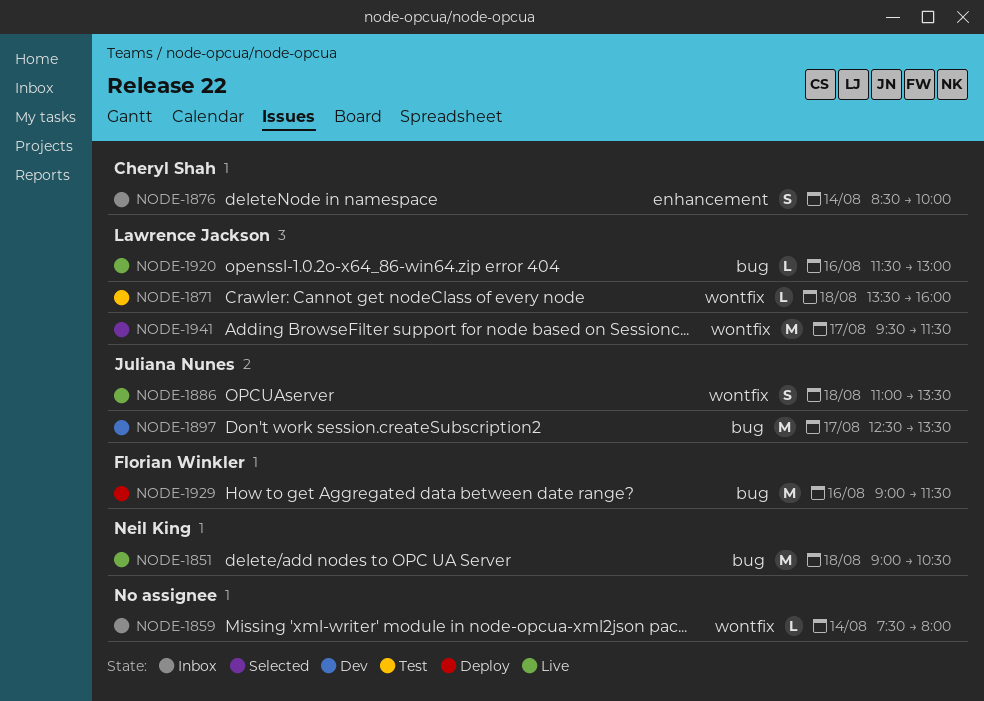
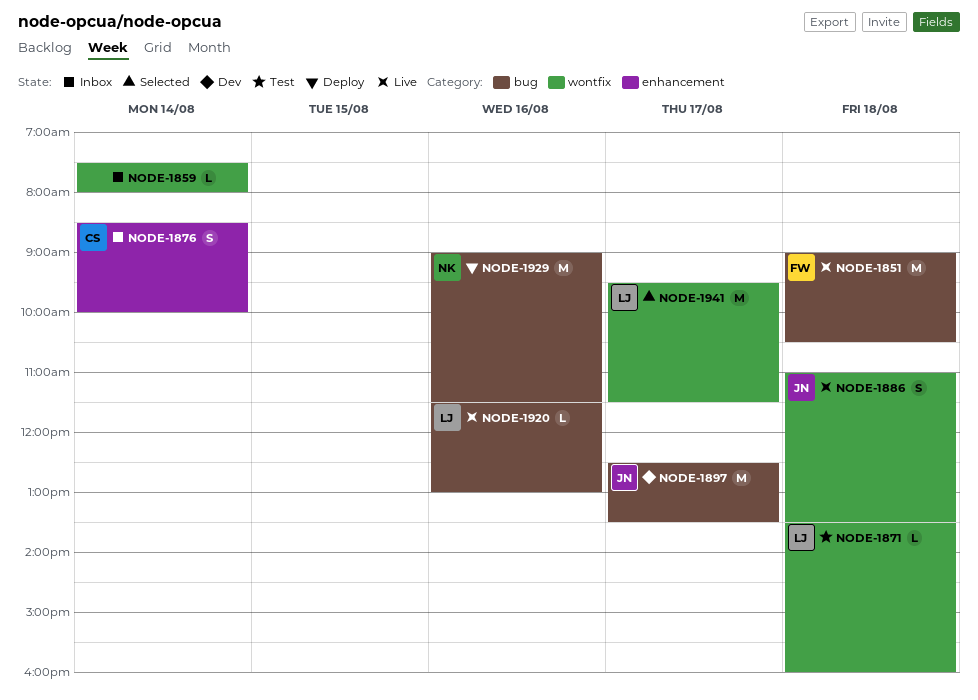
NODE-1851, owner: Neil King -> Florian Winkler
NODE-1929, owner: Florian Winkler -> Neil King

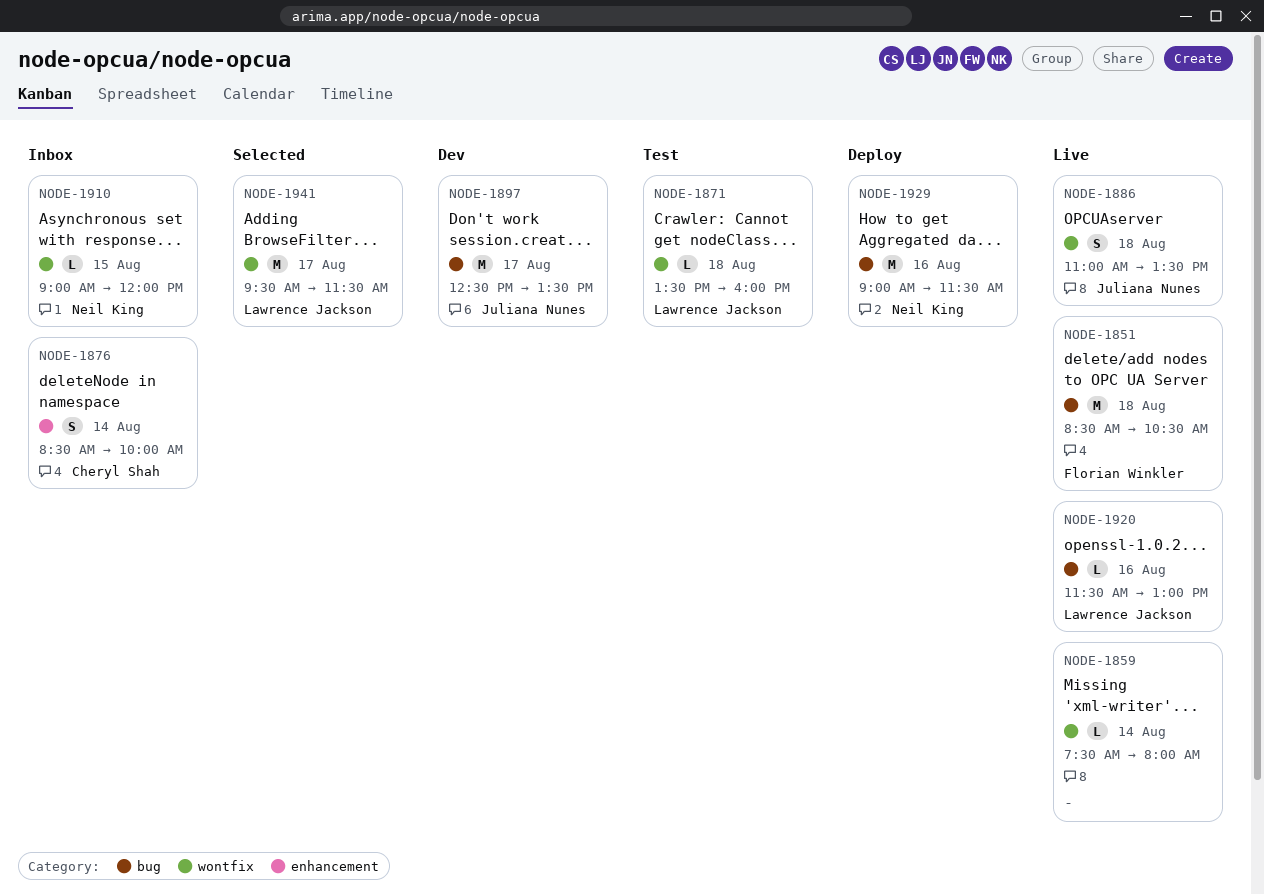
NODE-1851, begins: 09:00 -> 08:30
NODE-1859, status: Inbox -> Live
NODE-1910: none -> present

